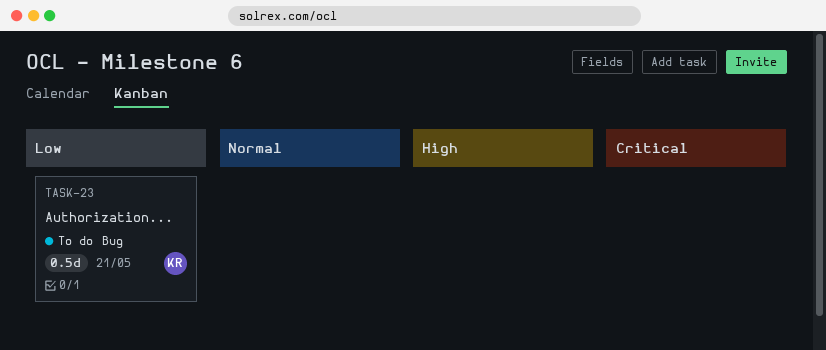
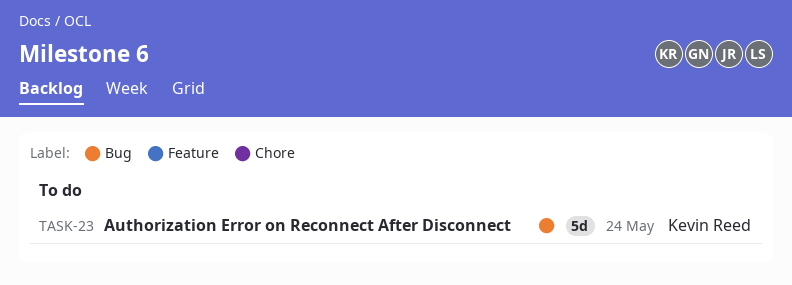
TASK-23, estimate: 0.5d -> 5d
TASK-23, due: May 21 -> May 24

